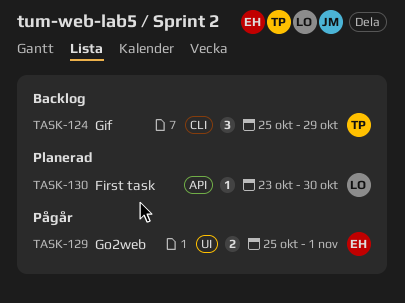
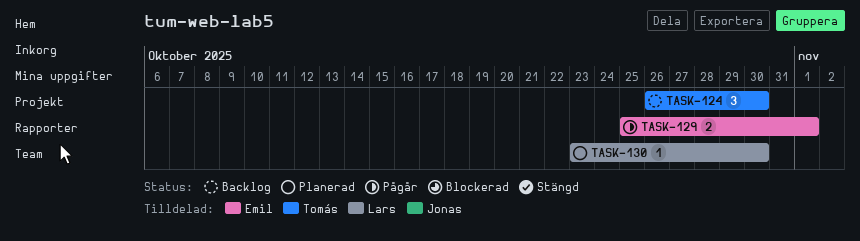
TASK-124, start: Oct 25 -> Oct 26
TASK-124, due: Oct 29 -> Oct 30

